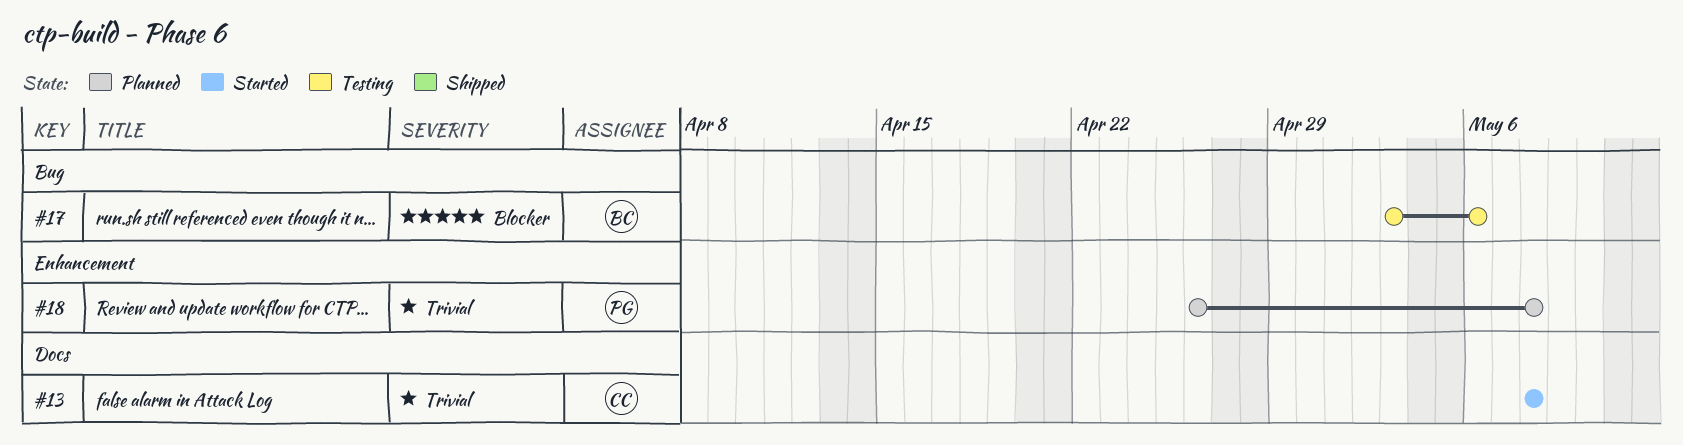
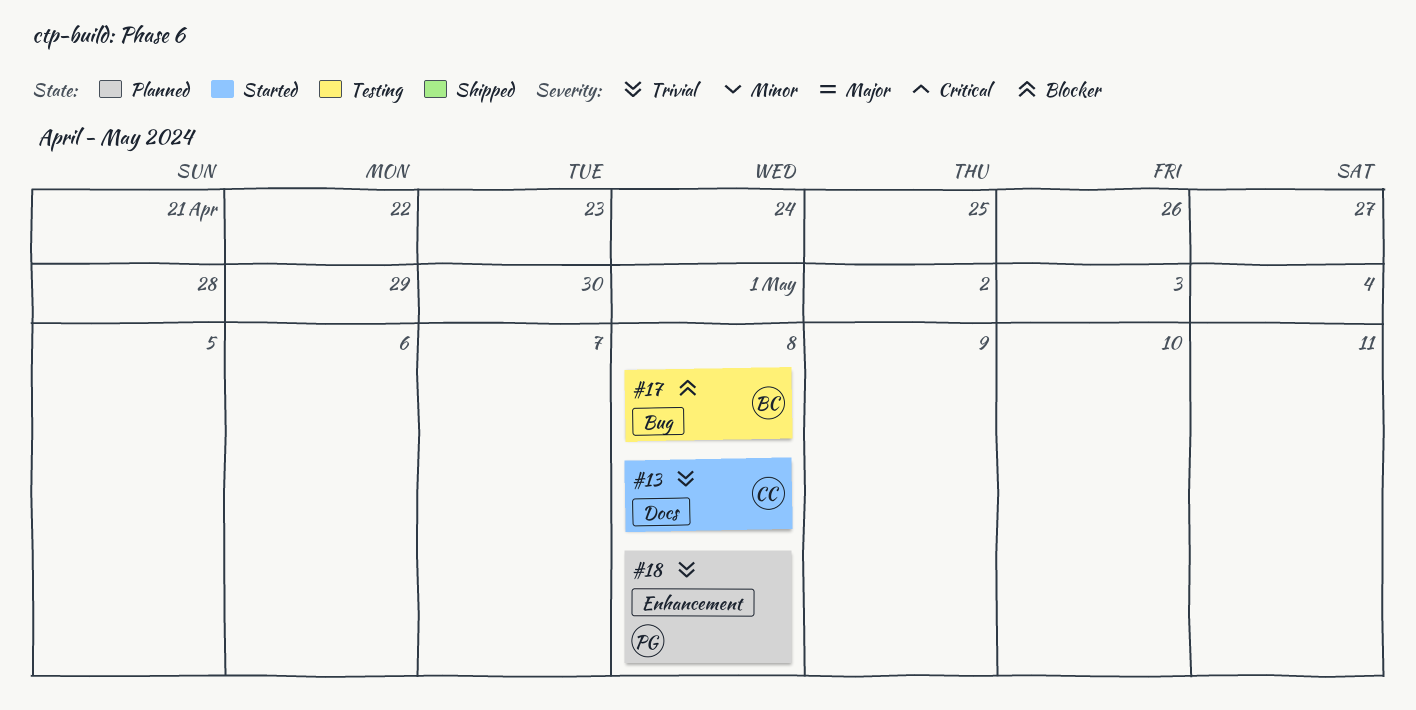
#17, due: May 6 -> May 8

